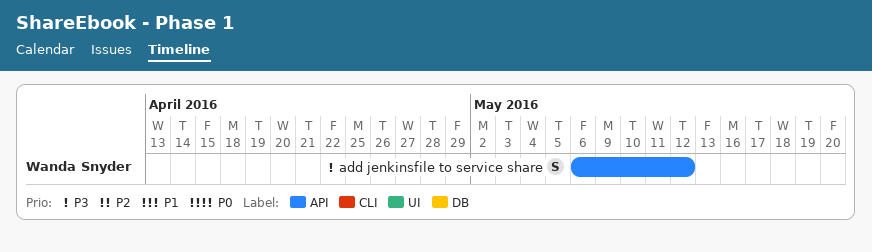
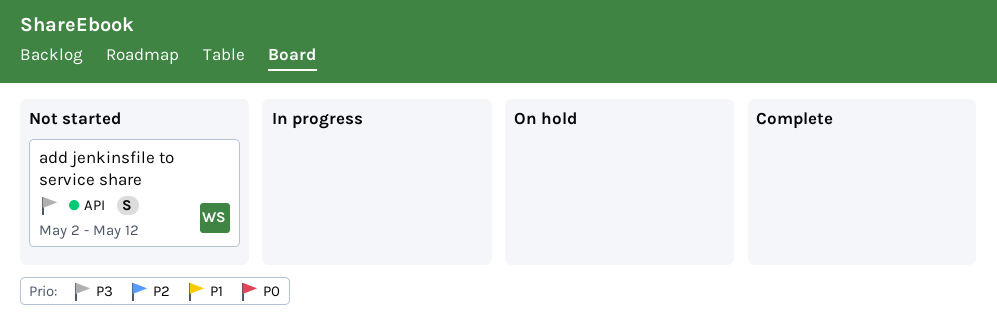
add jenkinsfile to service share, start: May 6 -> May 2

